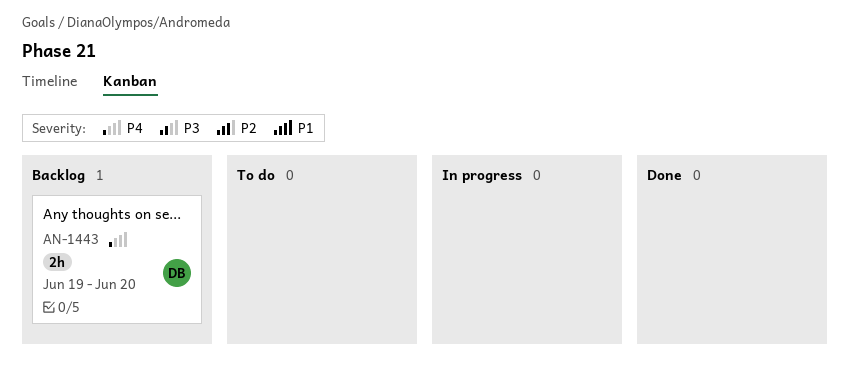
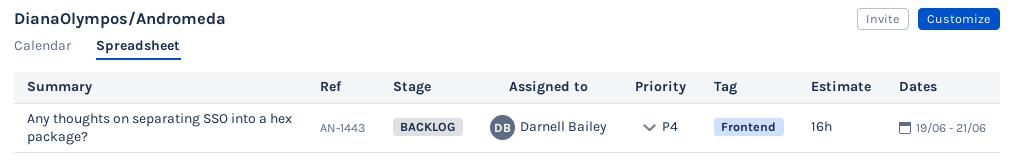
AN-1443, estimate: 2h -> 16h
AN-1443, due: Jun 20 -> Jun 21

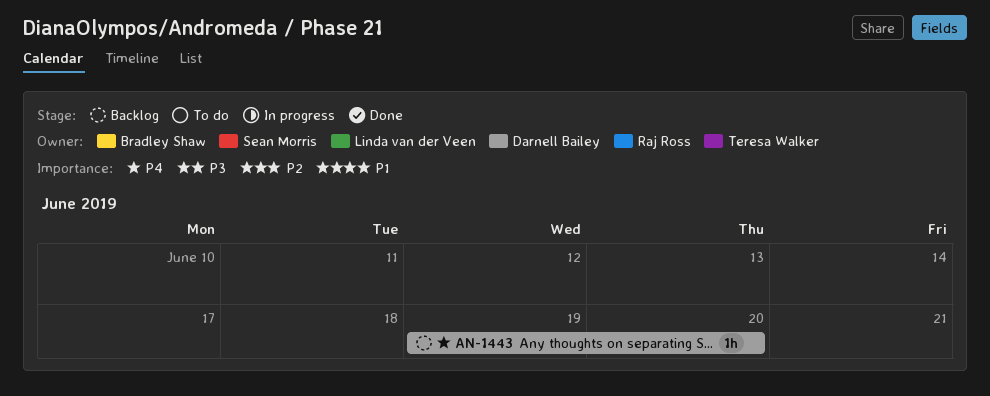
AN-1443, estimate: 16h -> 1h
AN-1443, due: Jun 21 -> Jun 20

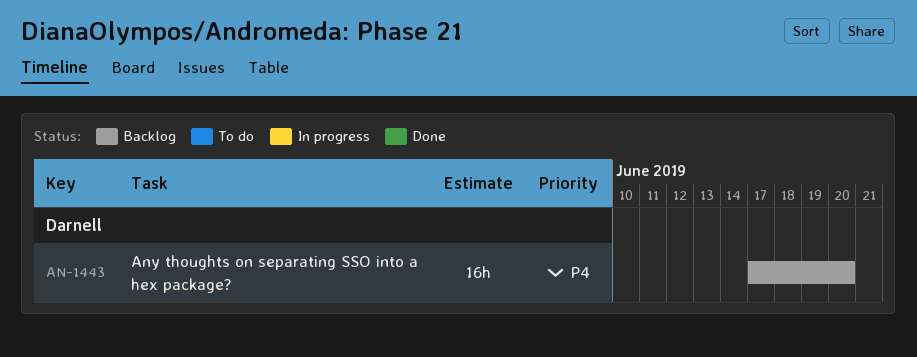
AN-1443, estimate: 1h -> 16h
AN-1443, start: Jun 19 -> Jun 17

